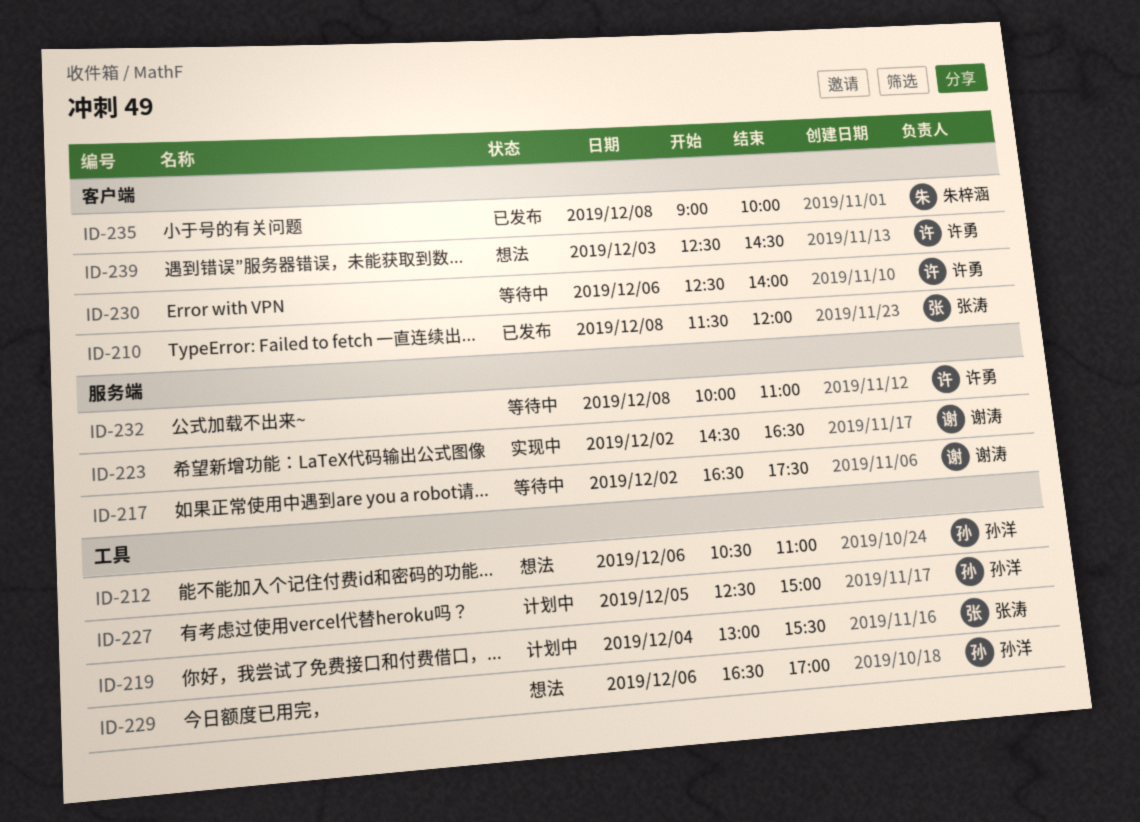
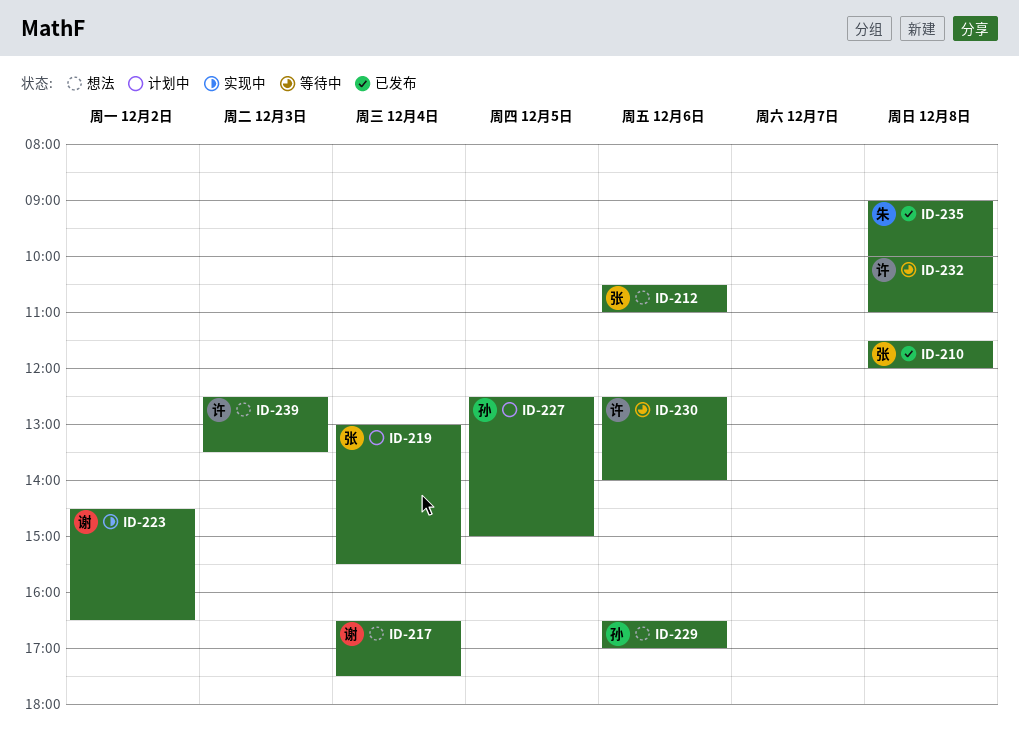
ID-212, owner: 孙洋 -> 张涛
ID-217, status: 等待中 -> 想法
ID-217, day: Dec 2 -> Dec 4
ID-239, ends: 14:30 -> 13:30

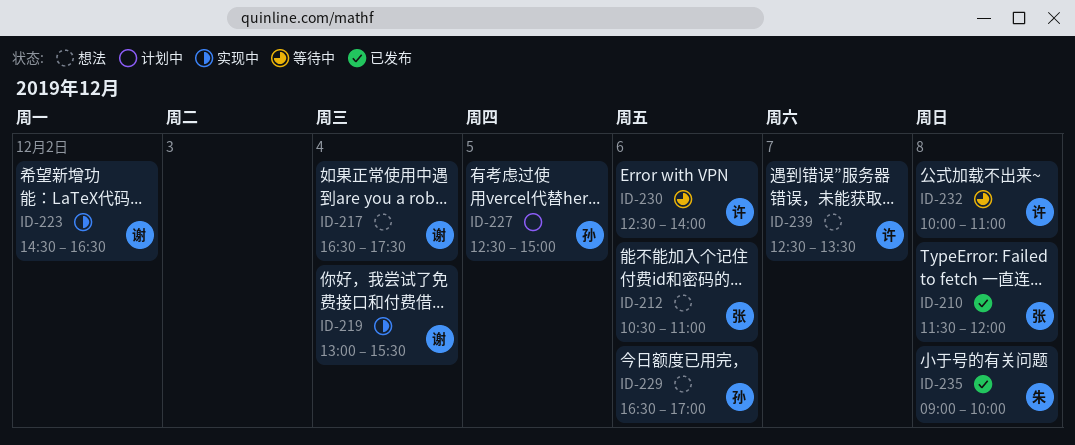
ID-219, status: 计划中 -> 实现中
ID-219, owner: 张 -> 谢
ID-239, day: Dec 3 -> Dec 7

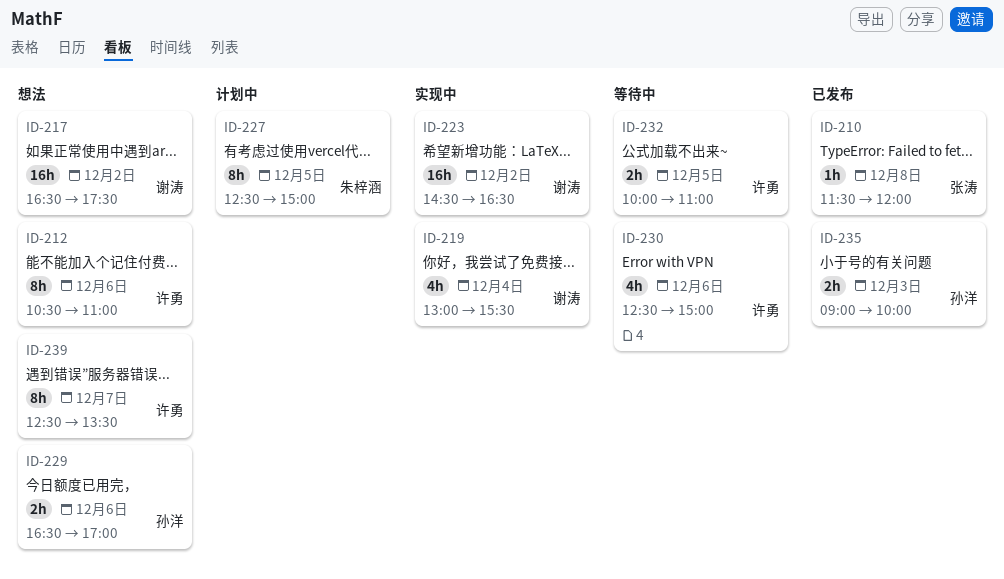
ID-212, owner: 张涛 -> 许勇
ID-217, day: Dec 4 -> Dec 2
ID-227, owner: 孙洋 -> 朱梓涵
ID-230, ends: 14:00 -> 15:00
ID-232, day: Dec 8 -> Dec 5
ID-235, owner: 朱梓涵 -> 孙洋
ID-235, day: Dec 8 -> Dec 3

